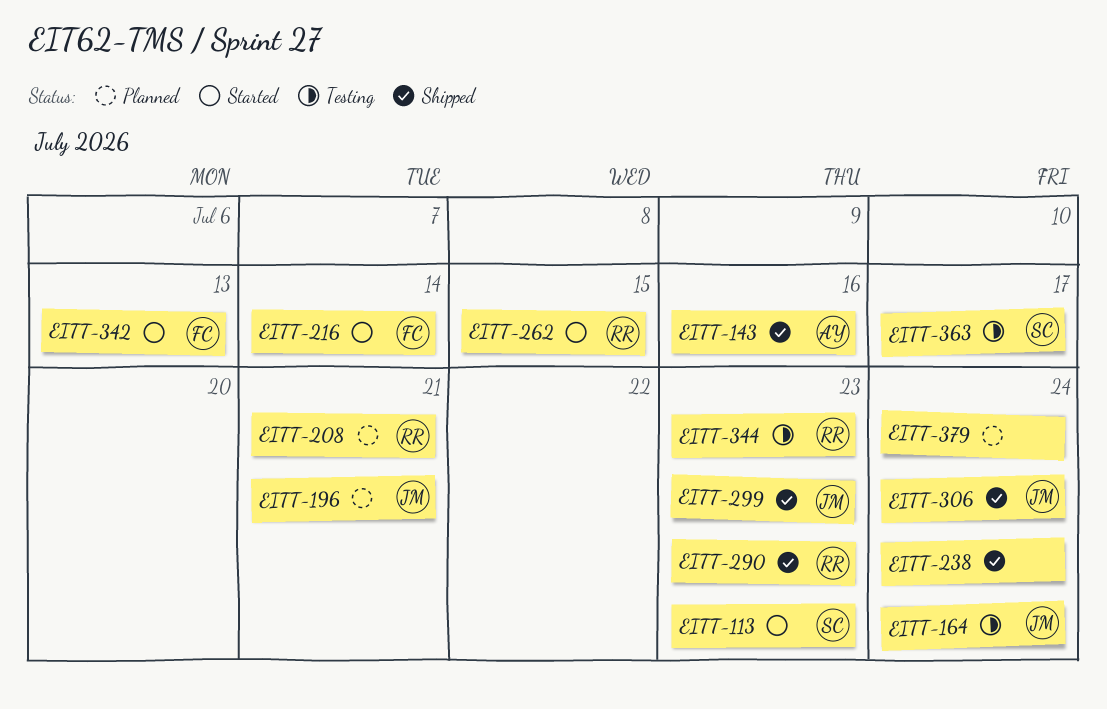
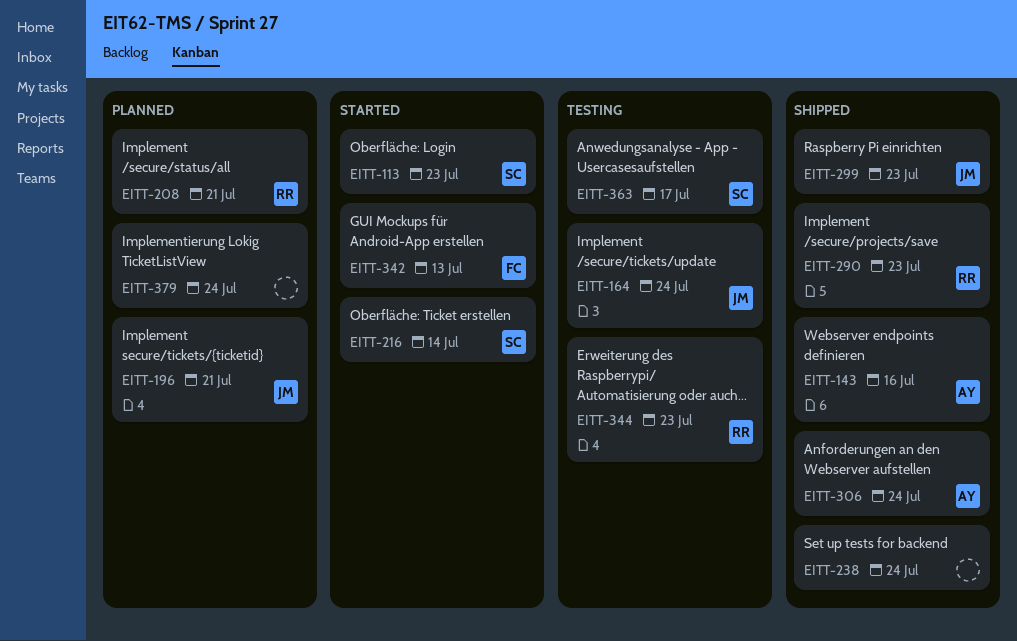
EITT-216, owner: FC -> SC
EITT-262: present -> none
EITT-306, owner: JM -> AY

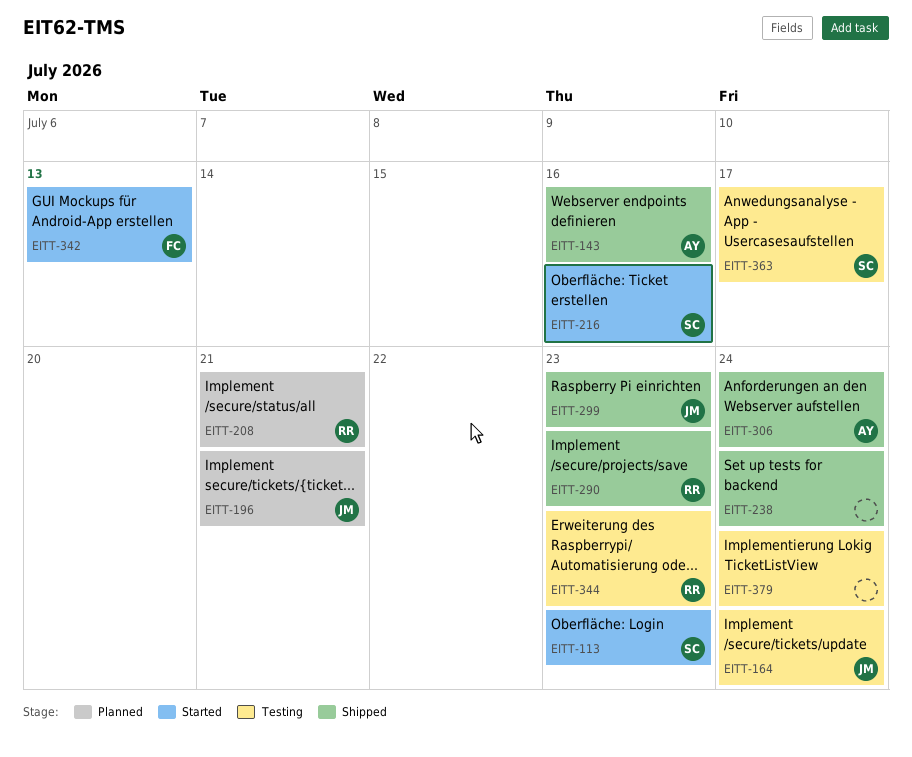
EITT-216, due: Jul 14 -> Jul 16
EITT-379, status: Planned -> Testing

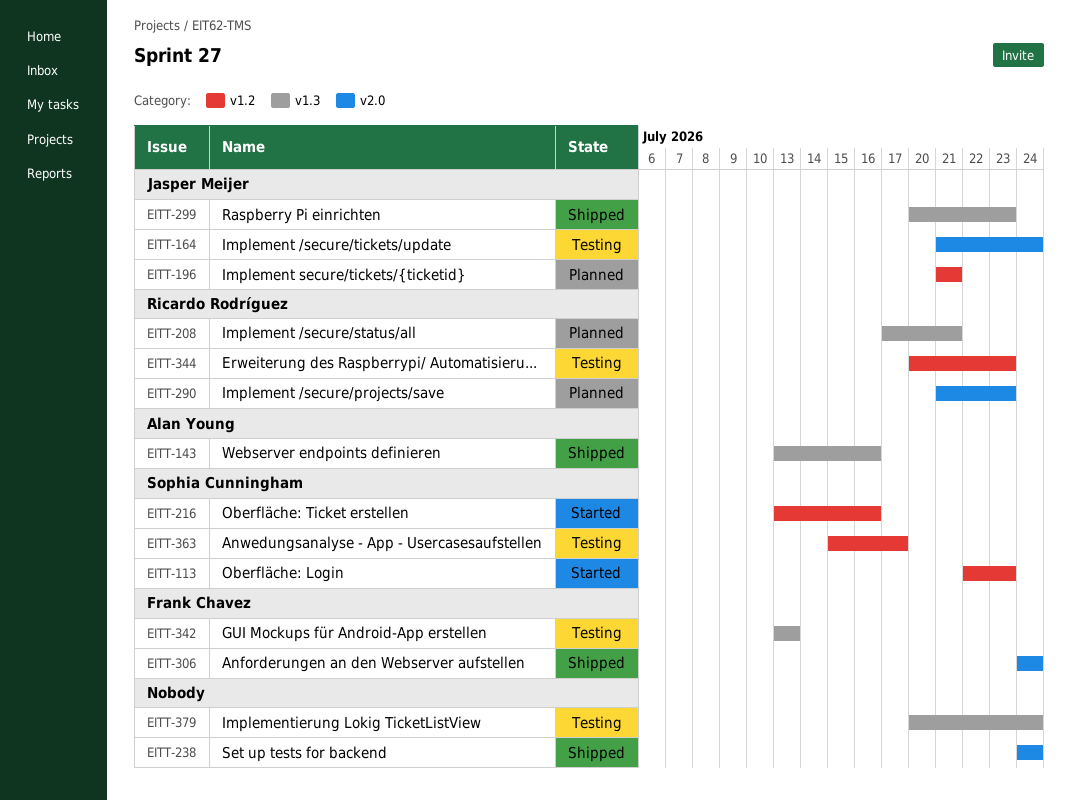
EITT-290, status: Shipped -> Planned
EITT-306, owner: Alan Young -> Frank Chavez
EITT-342, status: Started -> Testing

